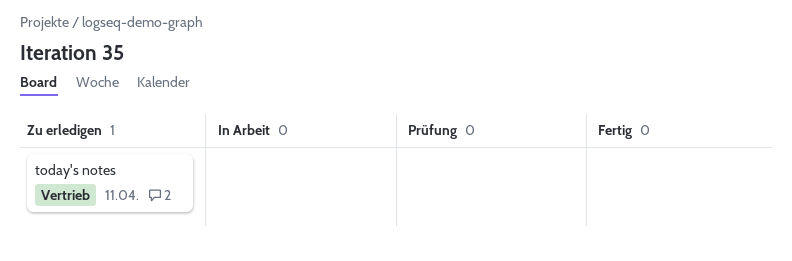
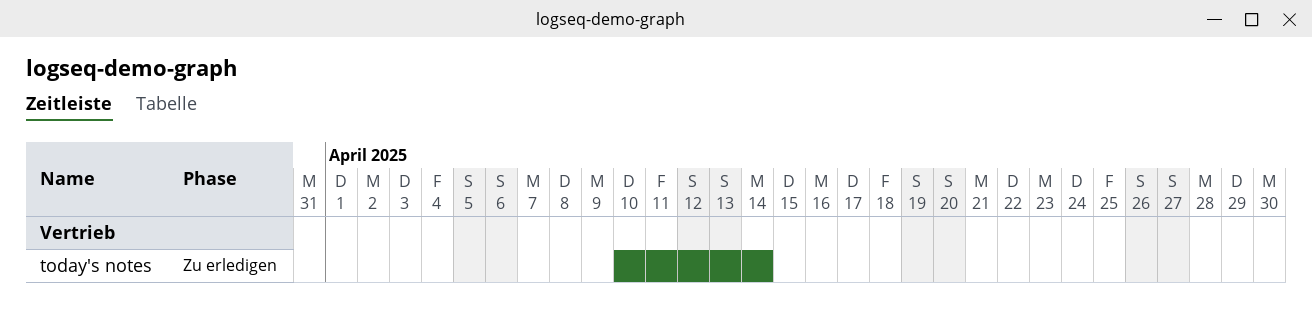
today's notes, due: Apr 11 -> Apr 14

